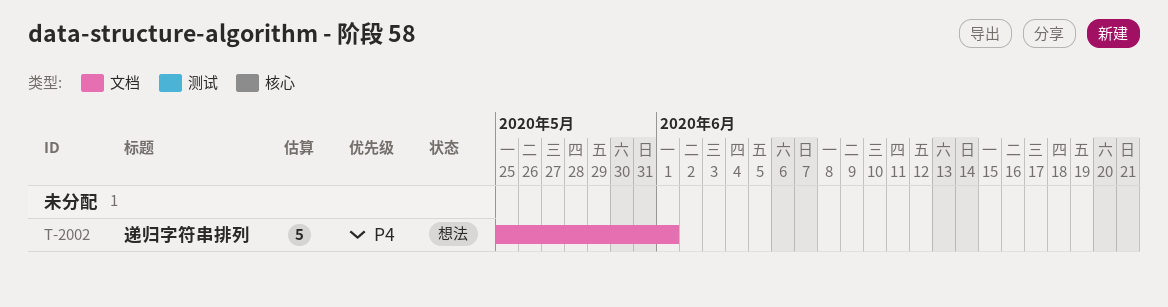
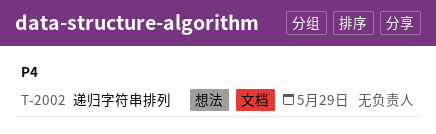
T-2002, due: Jun 1 -> May 29

